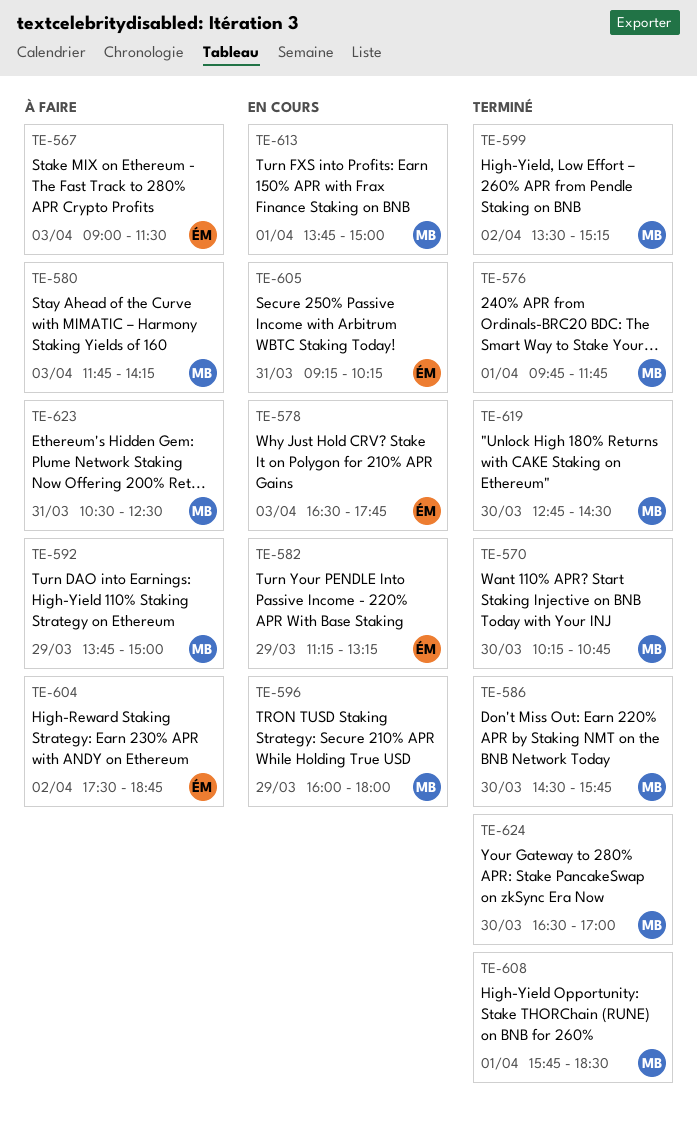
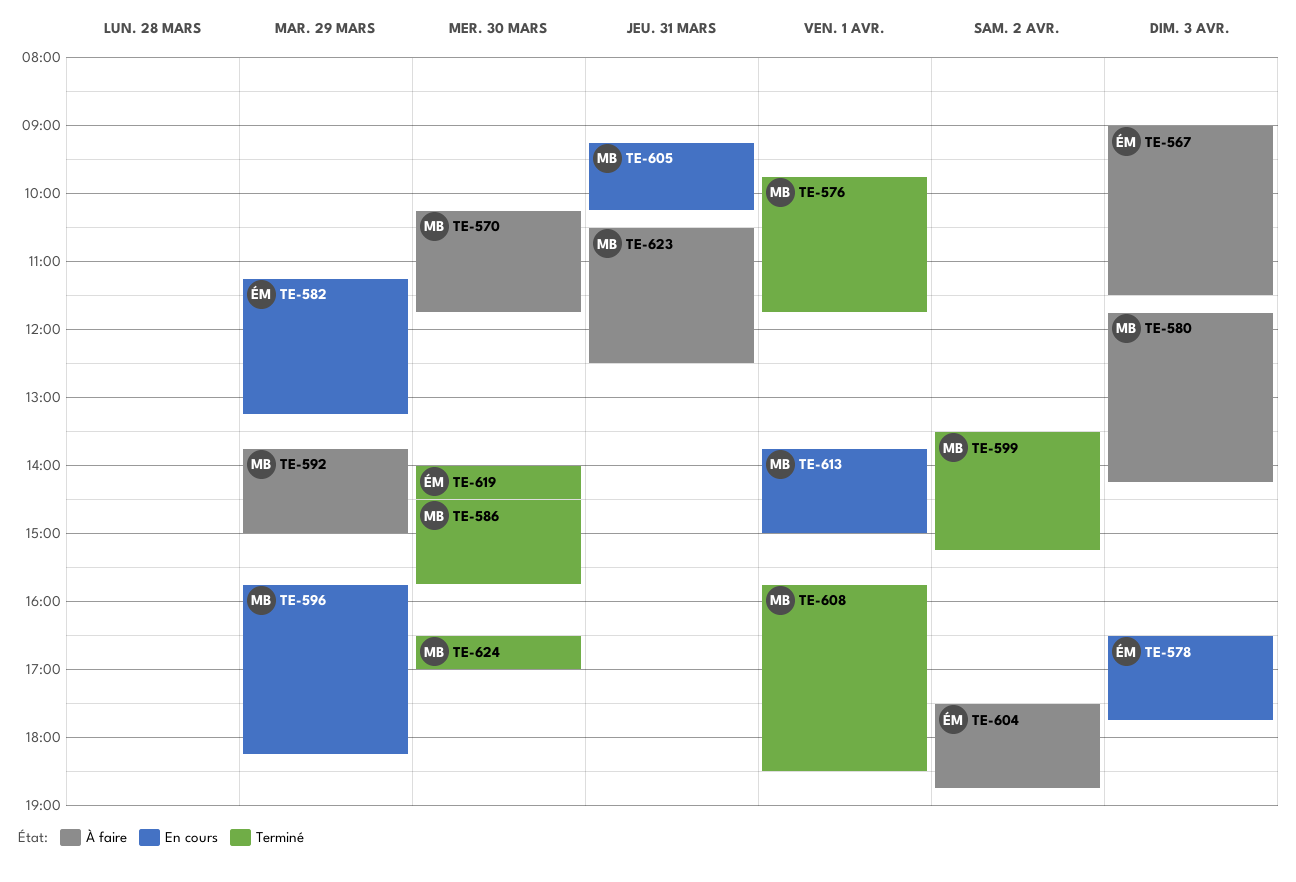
TE-570, status: Terminé -> À faire
TE-570, ends: 10:45 -> 11:45
TE-596, begins: 16:00 -> 15:45
TE-596, ends: 18:00 -> 18:15
TE-605, owner: ÉM -> MB
TE-619, owner: MB -> ÉM
TE-619, begins: 12:45 -> 14:00

